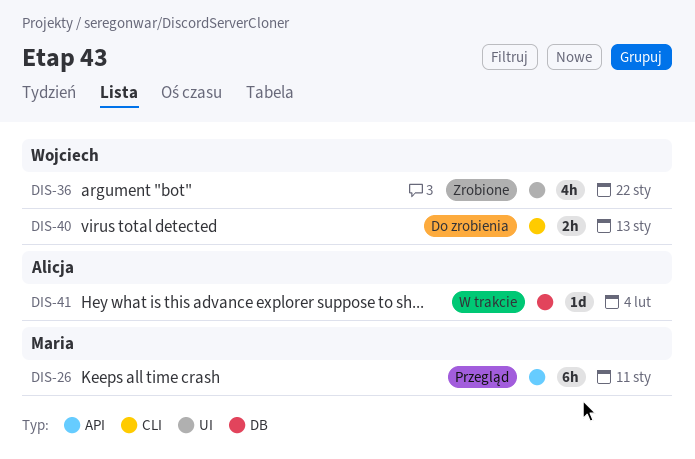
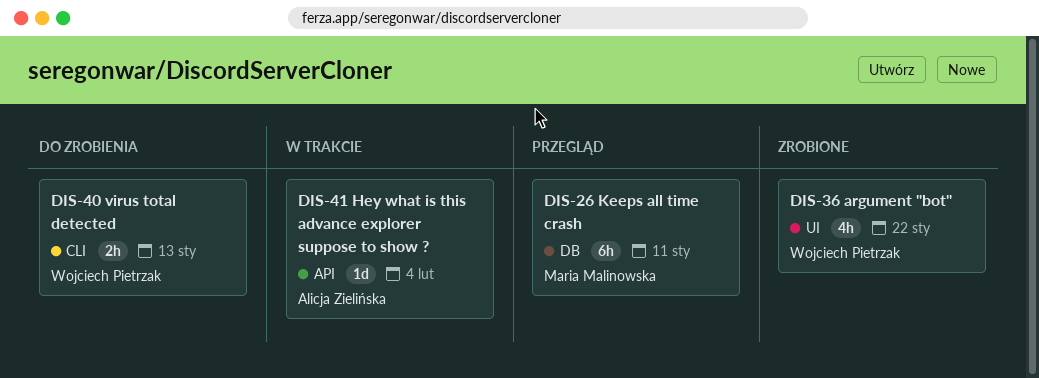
DIS-26, label: API -> DB
DIS-41, label: DB -> API

